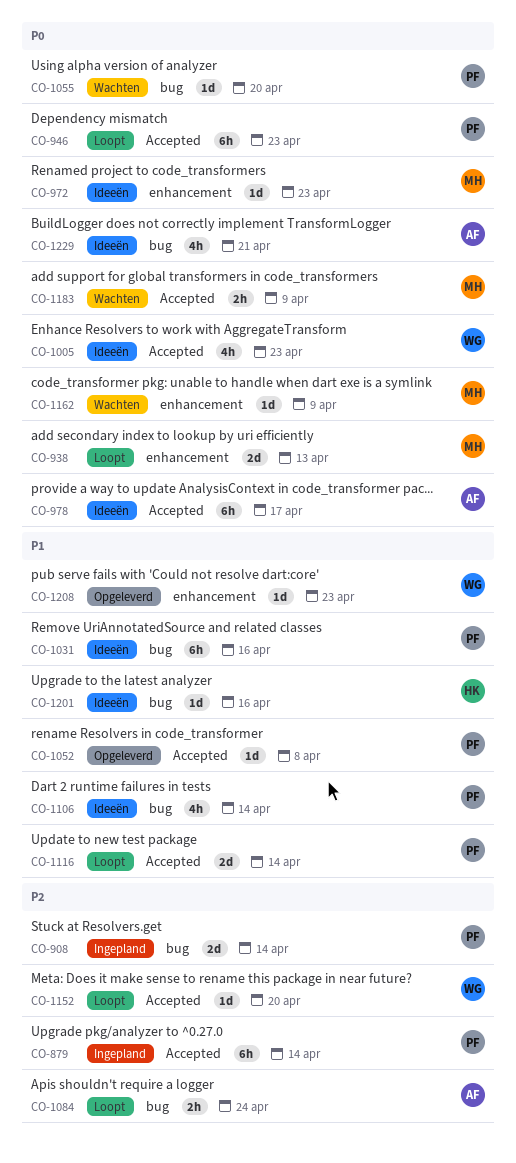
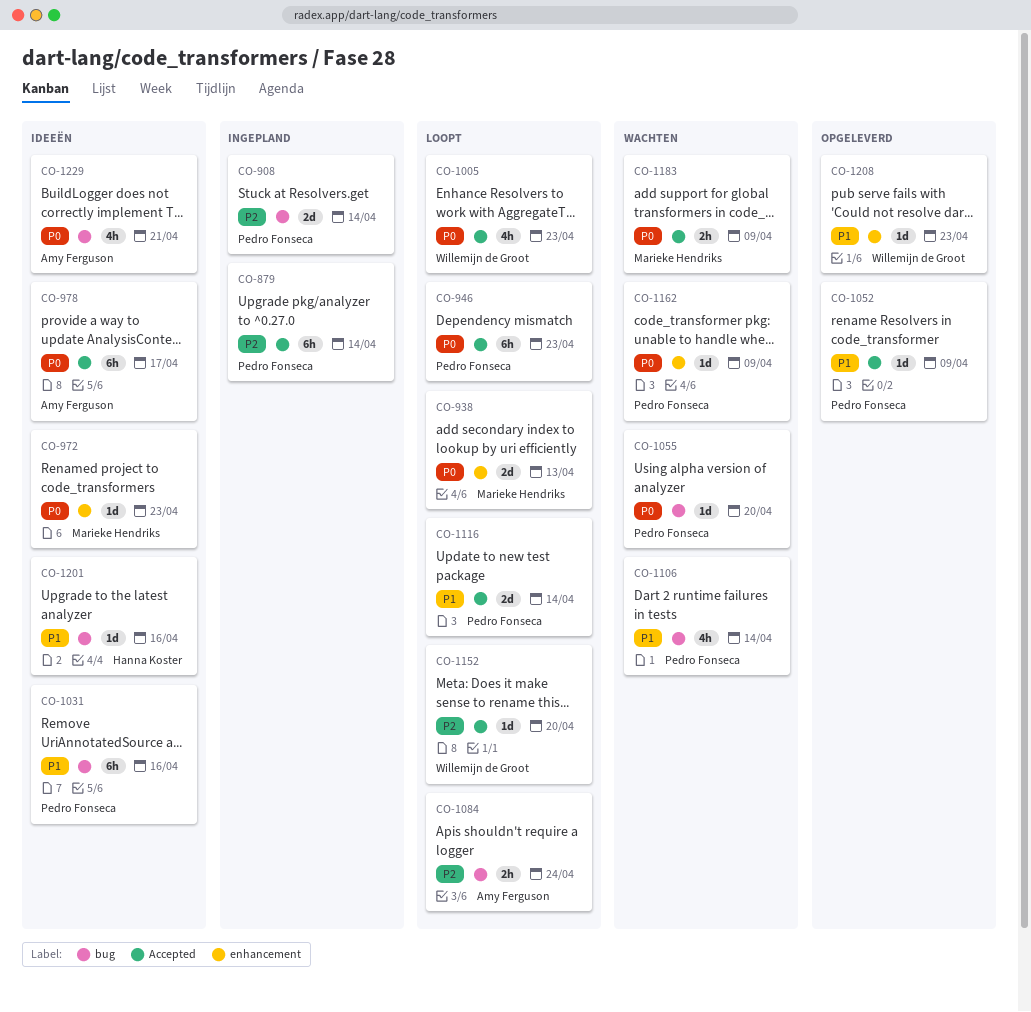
CO-1005, status: Ideeën -> Loopt
CO-1052, due: Apr 8 -> Apr 9
CO-1106, status: Ideeën -> Wachten
CO-1162, owner: Marieke Hendriks -> Pedro Fonseca

